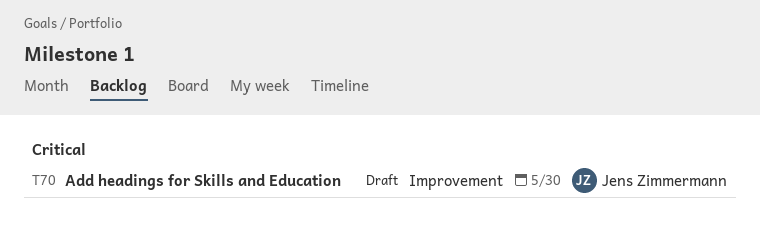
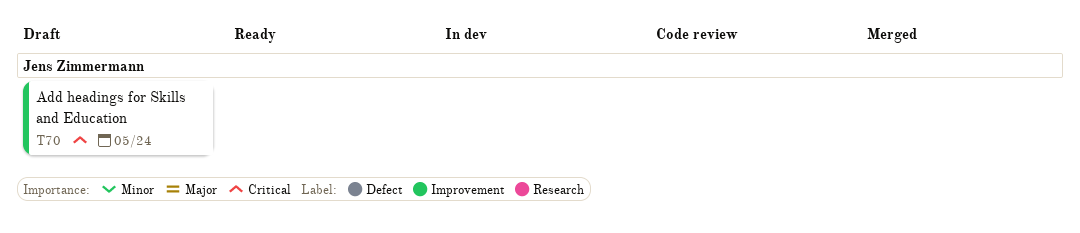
T70, due: May 30 -> May 24

